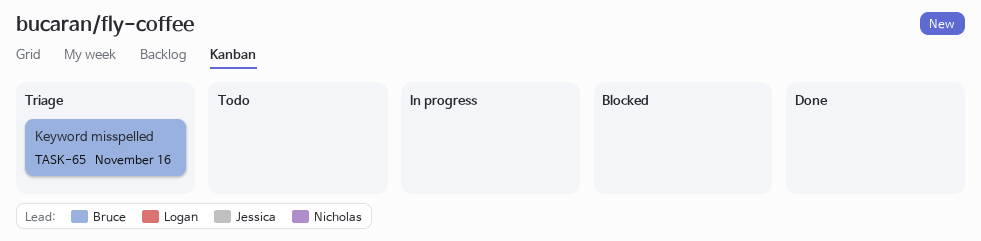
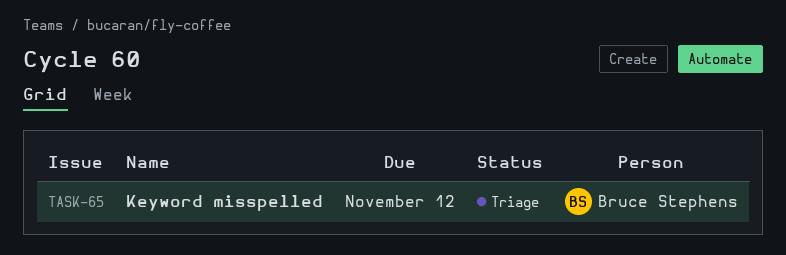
TASK-65, due: Nov 16 -> Nov 12

